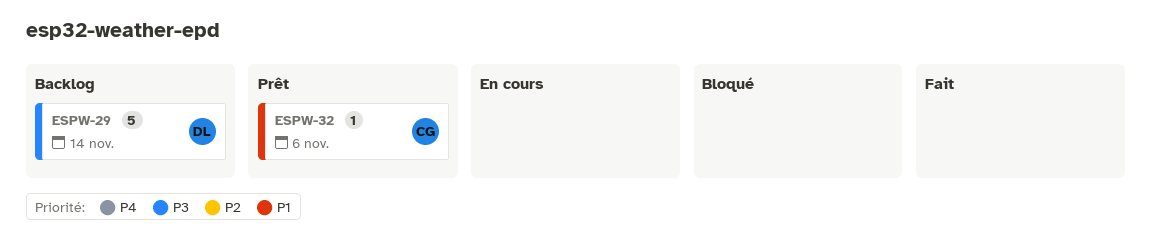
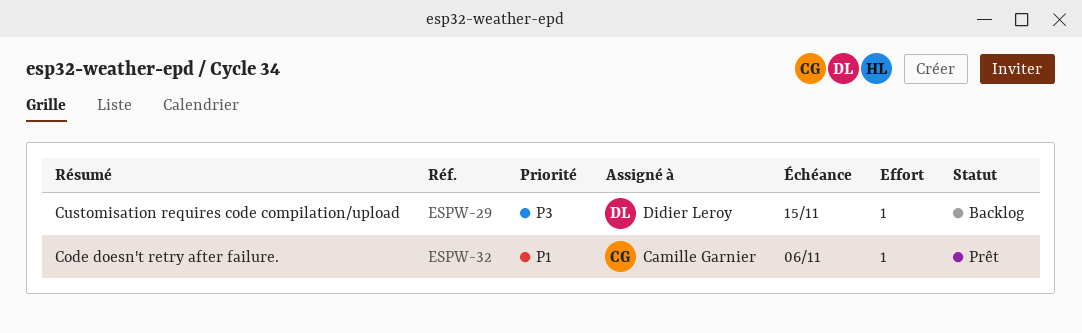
ESPW-29, estimate: 5 -> 1
ESPW-29, due: Nov 14 -> Nov 15

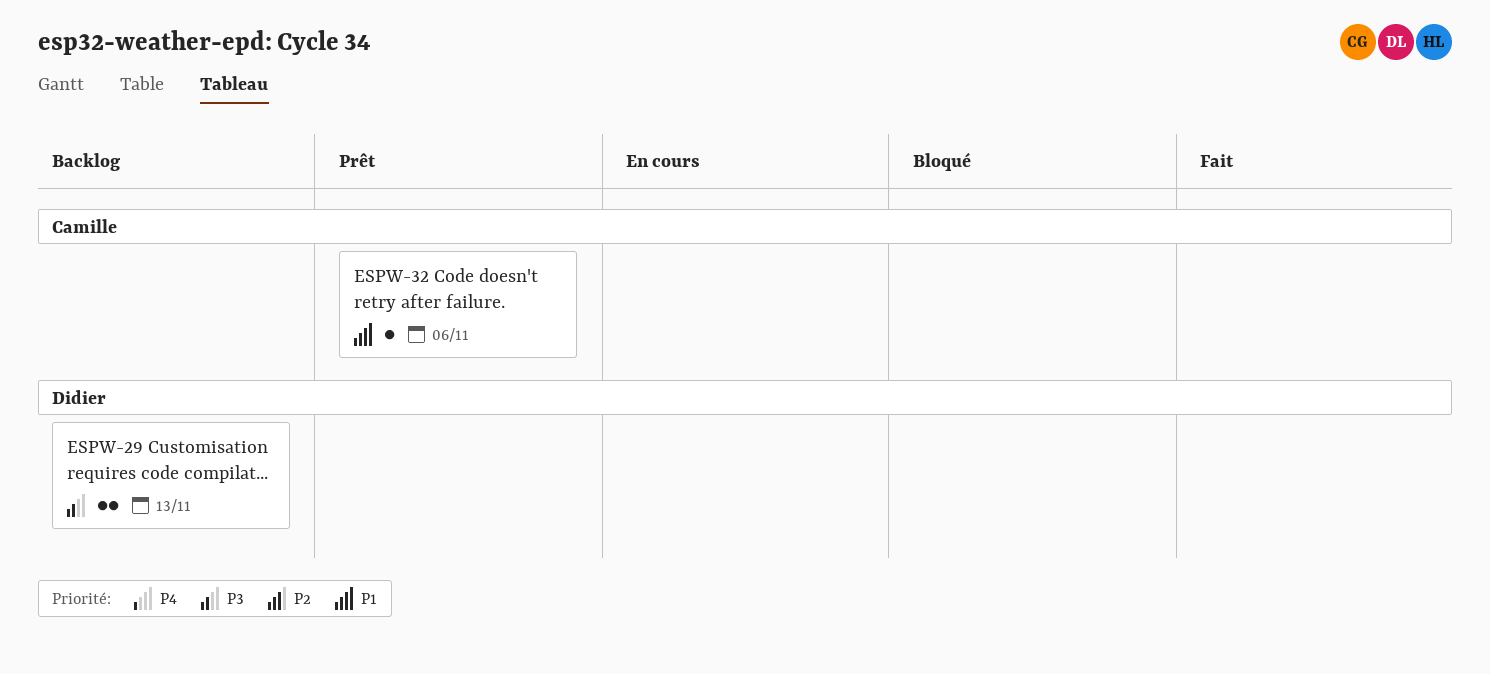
ESPW-29, estimate: 1 -> 2
ESPW-29, due: Nov 15 -> Nov 13

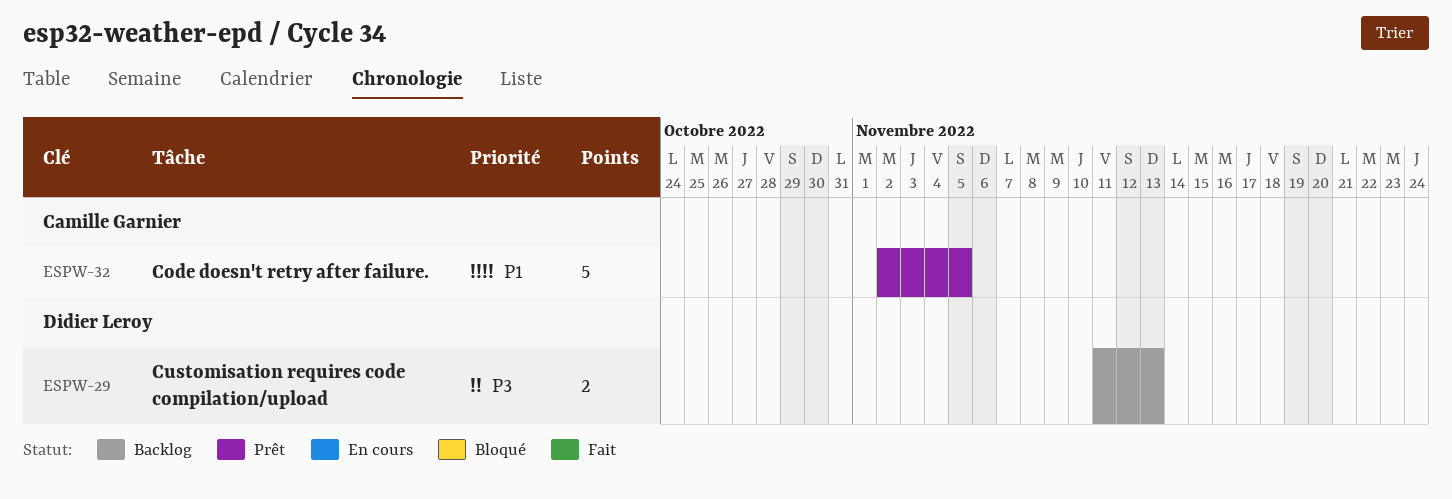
ESPW-32, estimate: 1 -> 5
ESPW-32, due: Nov 6 -> Nov 5

